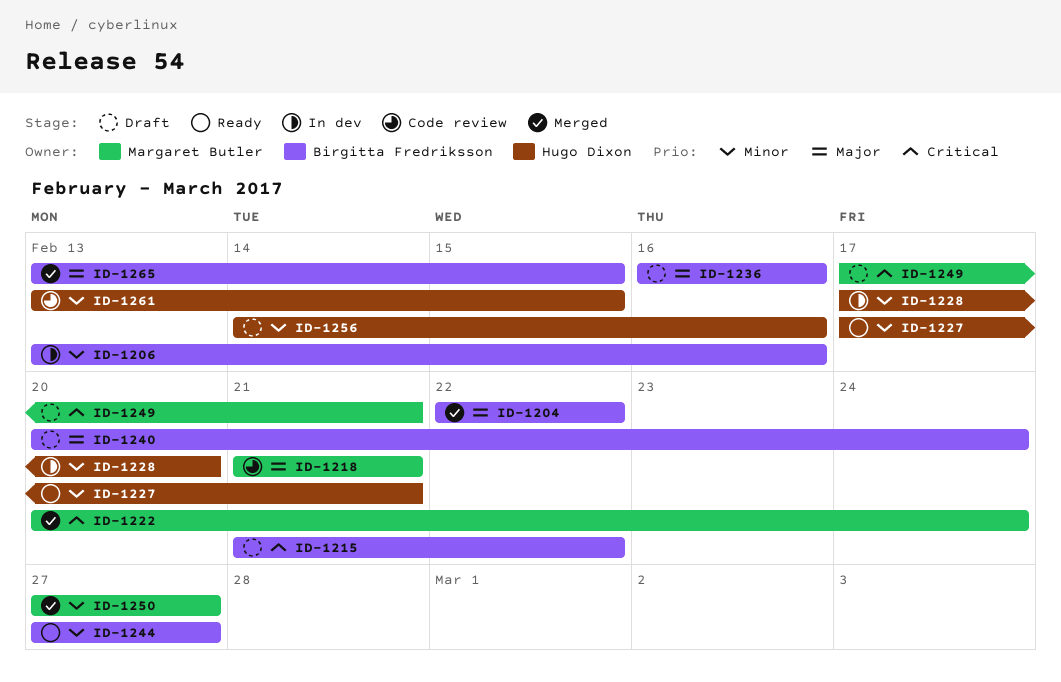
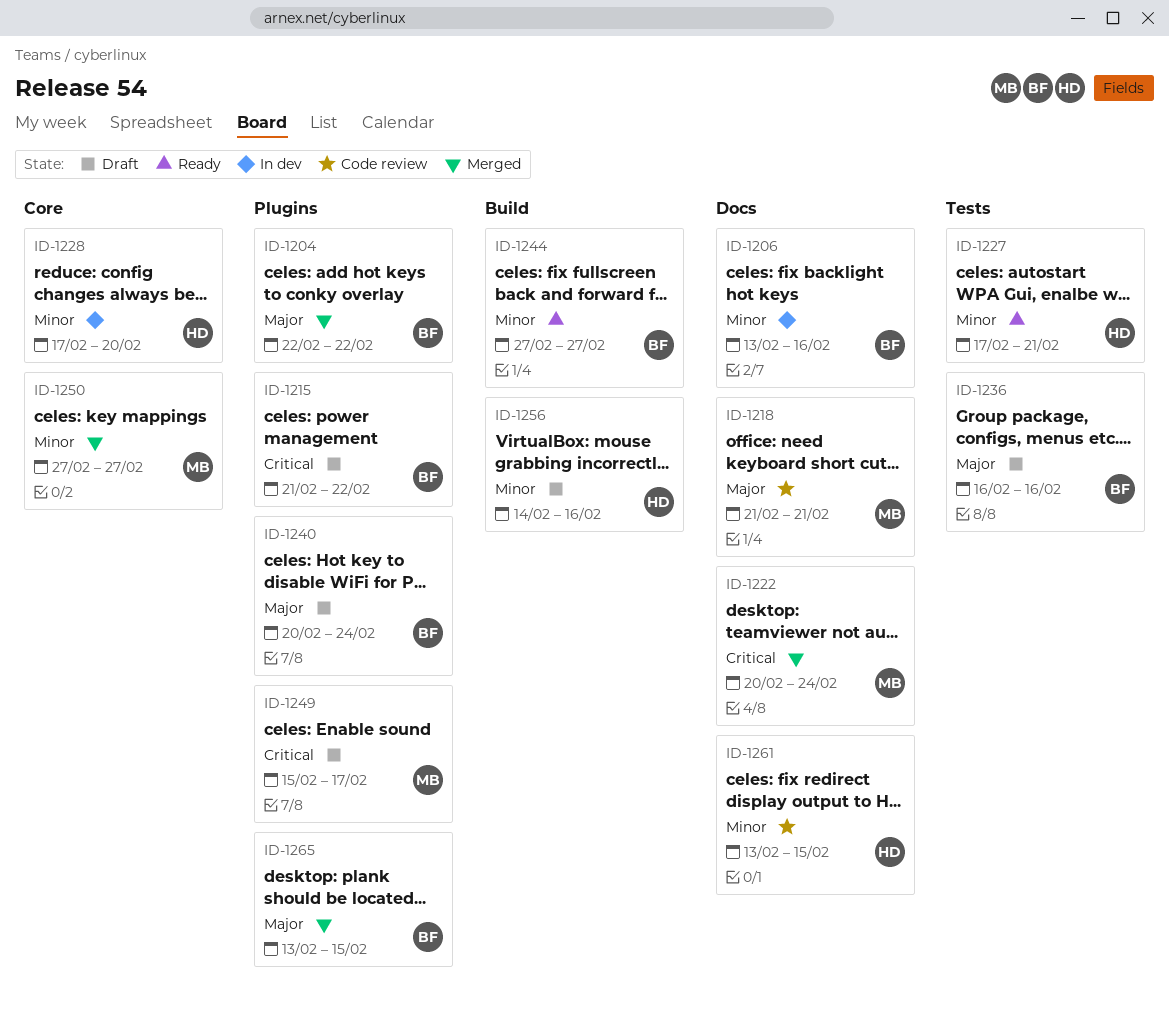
ID-1249, start: Feb 17 -> Feb 15
ID-1249, due: Feb 21 -> Feb 17

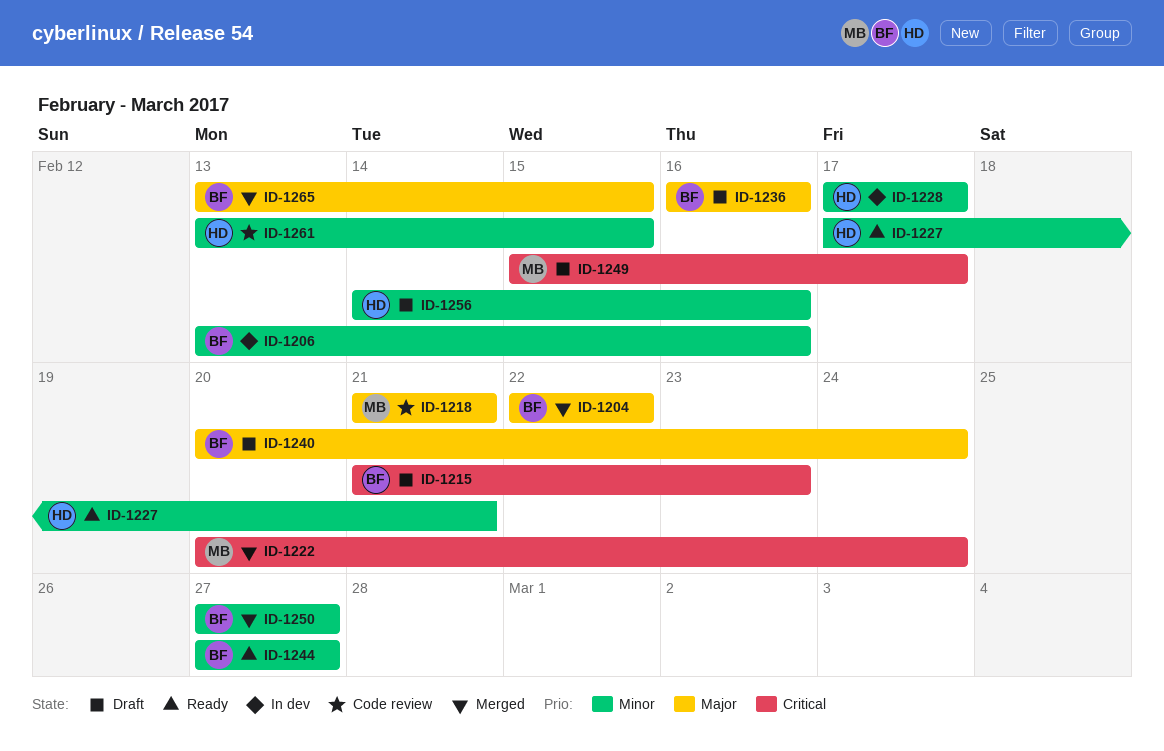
ID-1215, due: Feb 22 -> Feb 23
ID-1228, due: Feb 20 -> Feb 17
ID-1250, owner: MB -> BF

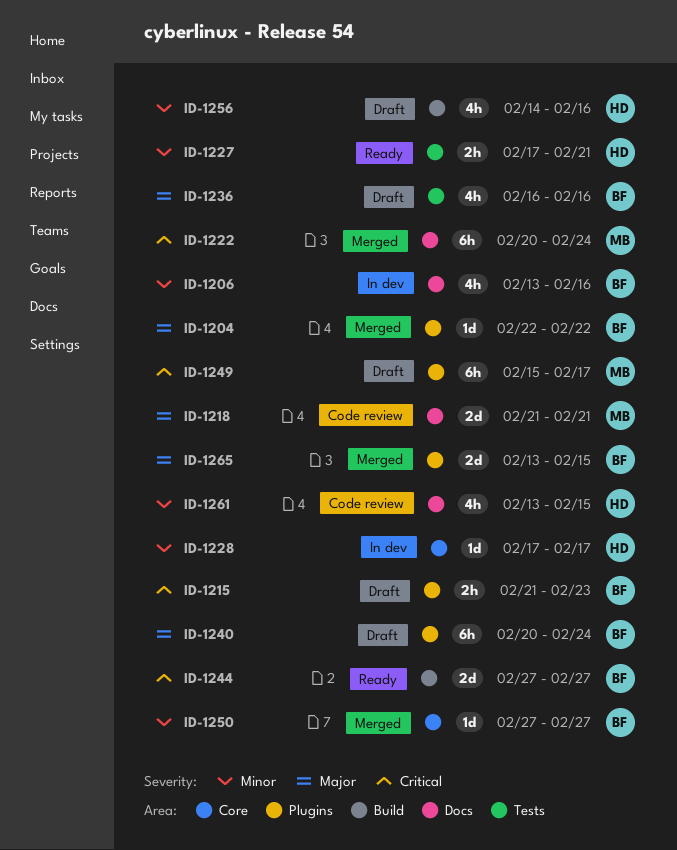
ID-1244, priority: Minor -> Critical

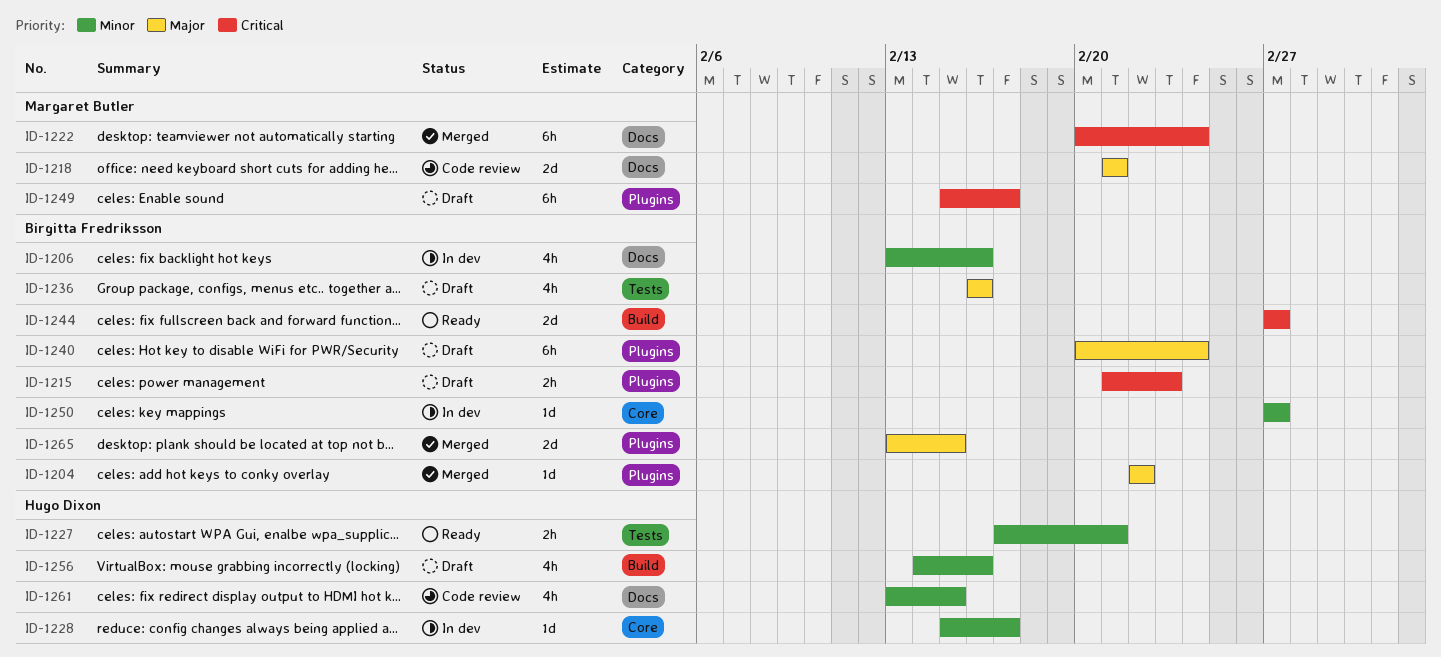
ID-1228, start: Feb 17 -> Feb 15
ID-1250, status: Merged -> In dev

